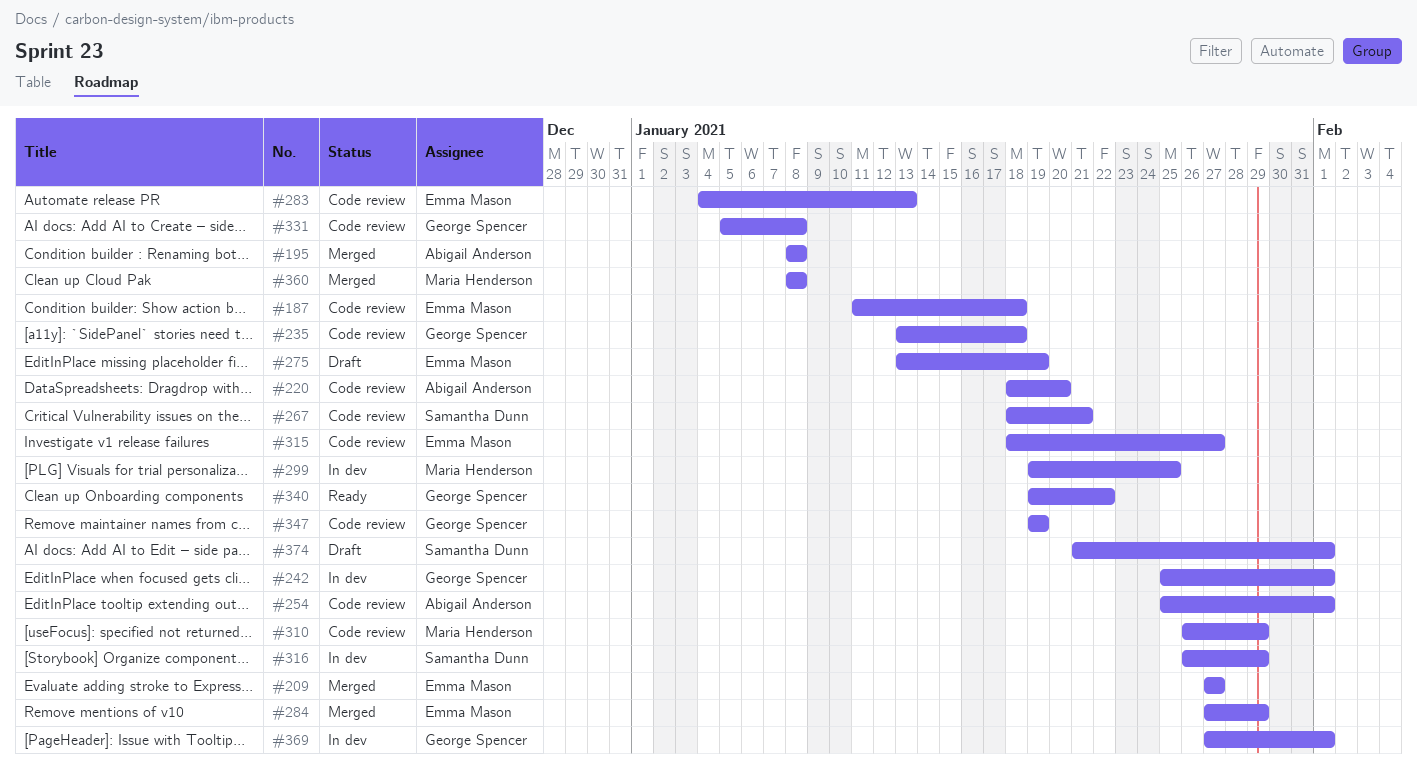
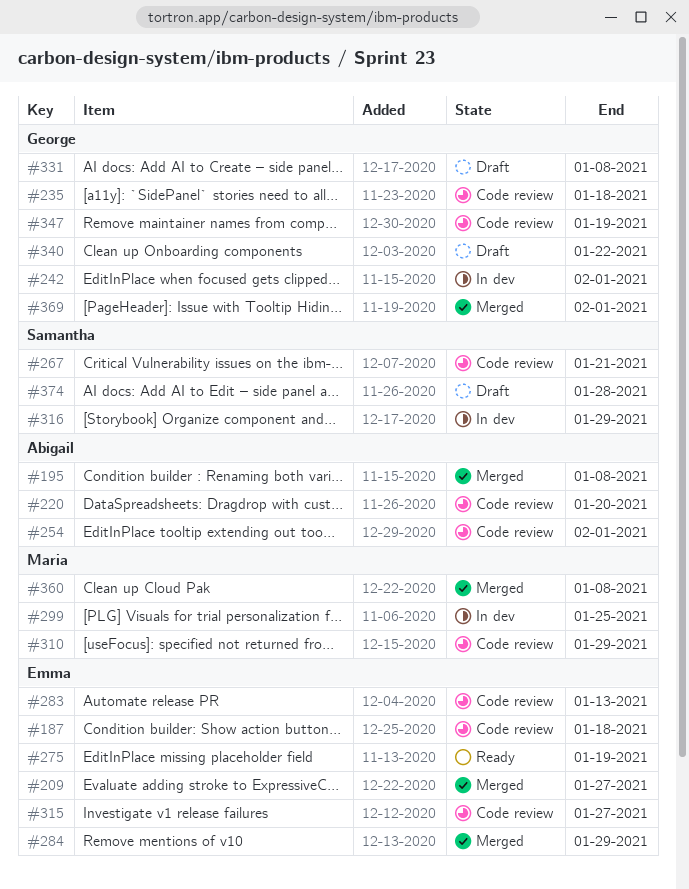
#275, status: Draft -> Ready
#331, status: Code review -> Draft
#340, status: Ready -> Draft
#369, status: In dev -> Merged
#374, due: Feb 1 -> Jan 28

